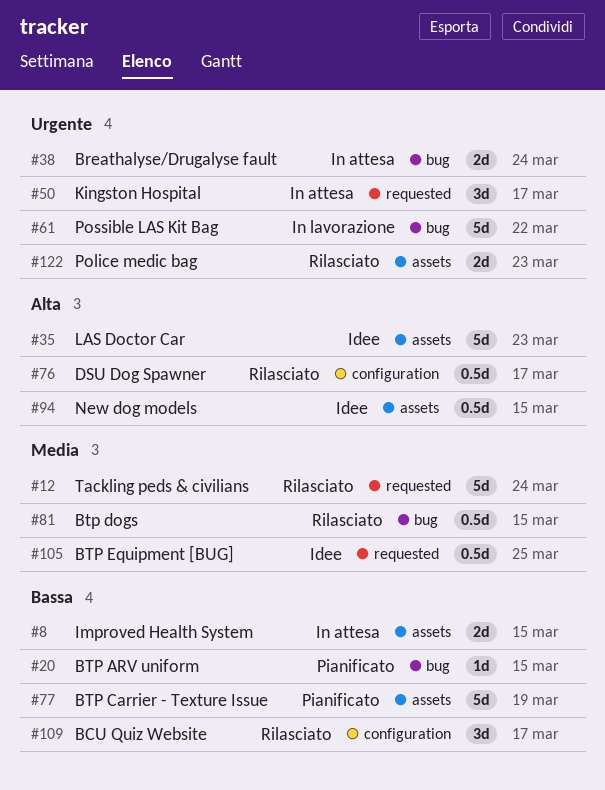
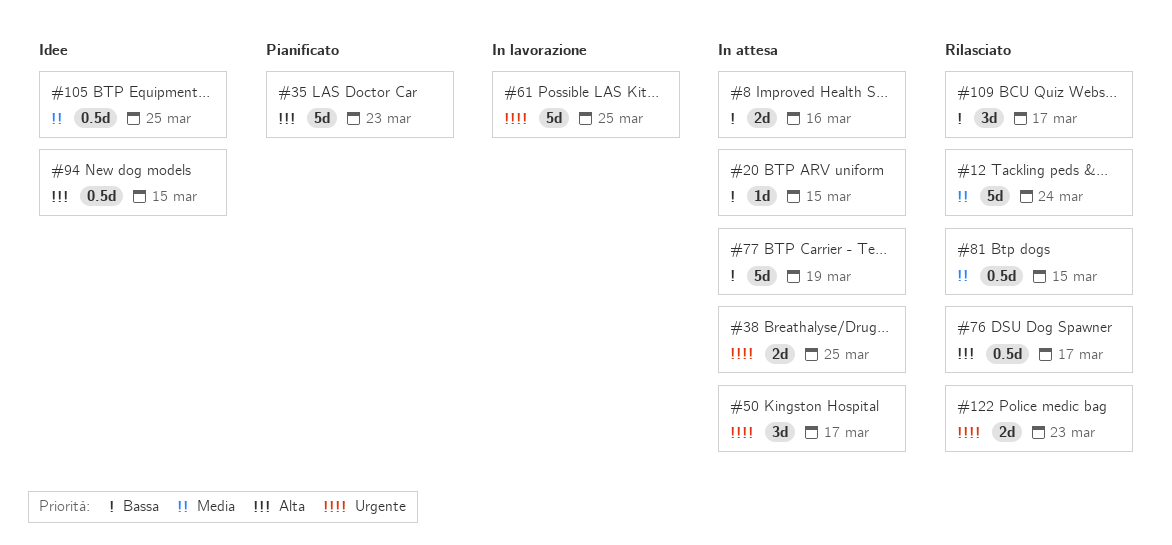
#8, due: Mar 15 -> Mar 16
#20, status: Pianificato -> In attesa
#35, status: Idee -> Pianificato
#38, due: Mar 24 -> Mar 25
#61, due: Mar 22 -> Mar 25
#77, status: Pianificato -> In attesa

